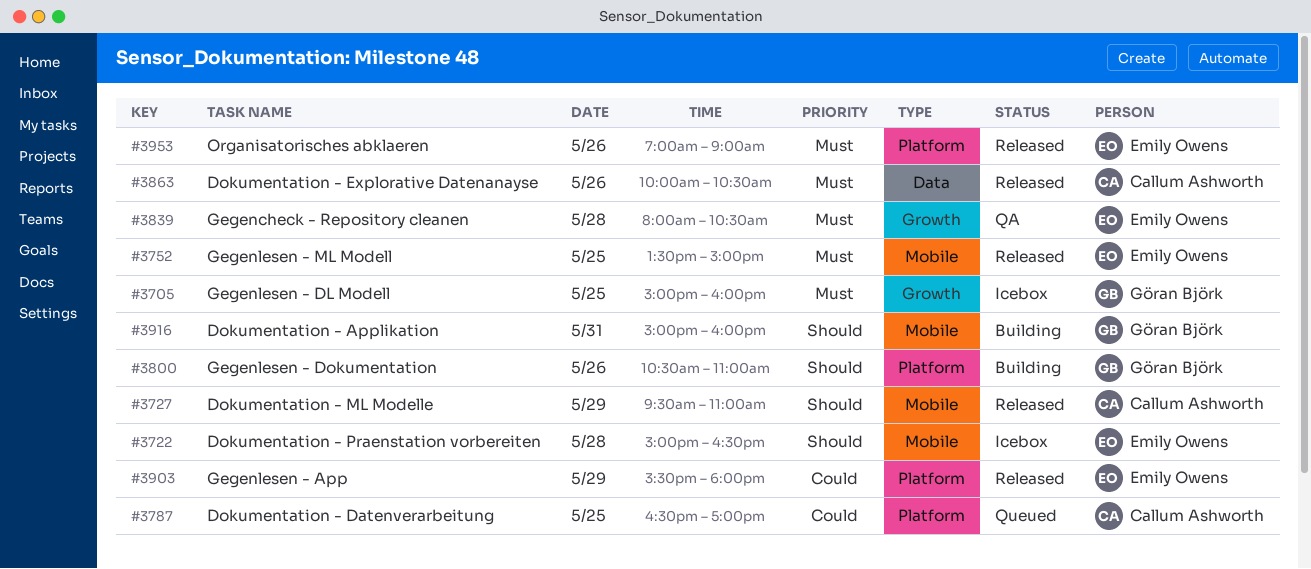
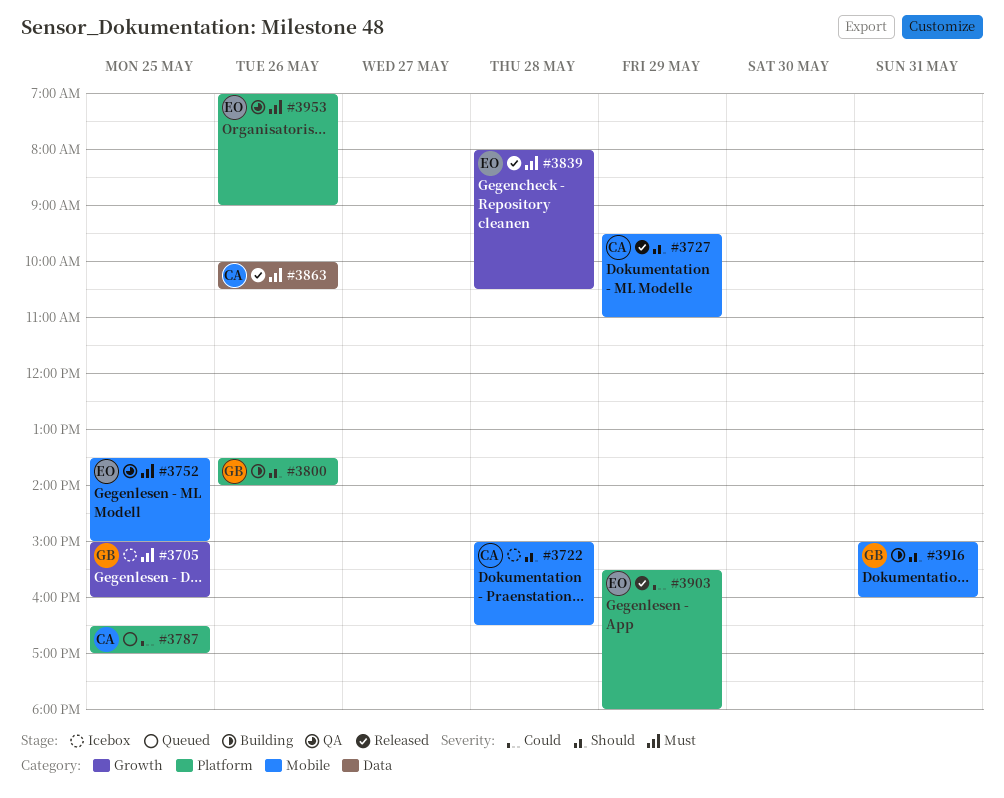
#3722, owner: Emily Owens -> Callum Ashworth
#3752, status: Released -> QA
#3800, begins: 10:30 -> 13:30
#3800, ends: 11:00 -> 14:00
#3839, status: QA -> Released
#3953, status: Released -> QA

